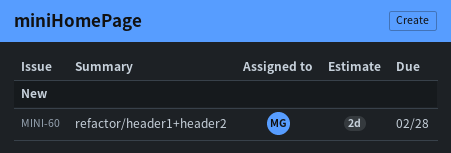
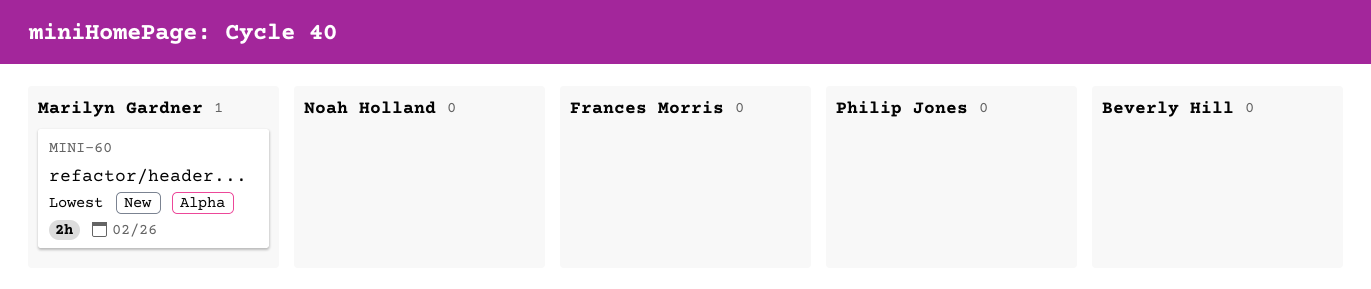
MINI-60, estimate: 2d -> 2h
MINI-60, due: Feb 28 -> Feb 26

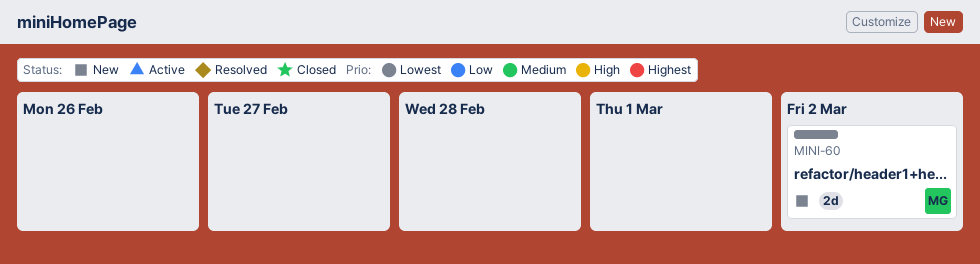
MINI-60, estimate: 2h -> 2d
MINI-60, due: Feb 26 -> Mar 2

